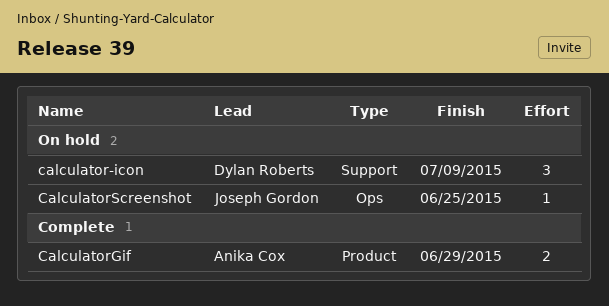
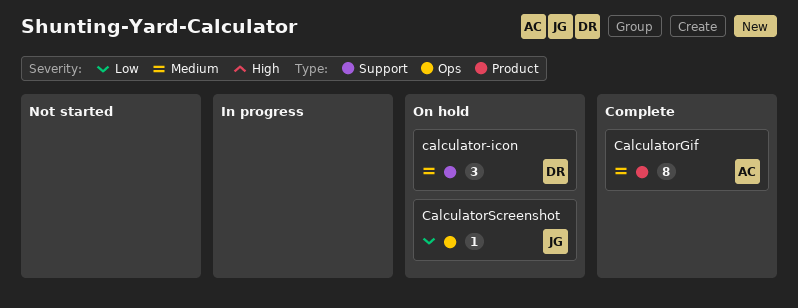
CalculatorGif, estimate: 2 -> 8

